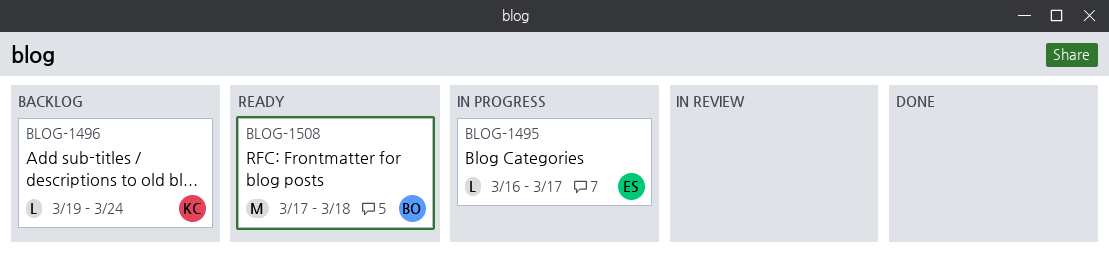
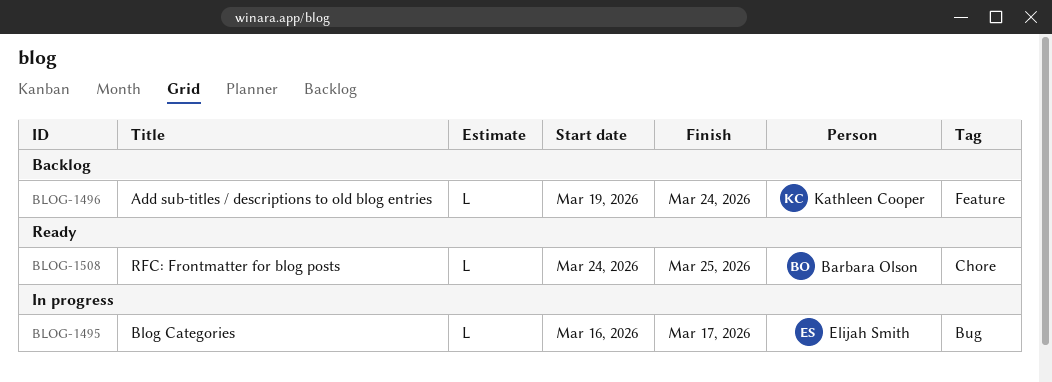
BLOG-1508, estimate: M -> L
BLOG-1508, start: Mar 17 -> Mar 24
BLOG-1508, due: Mar 18 -> Mar 25

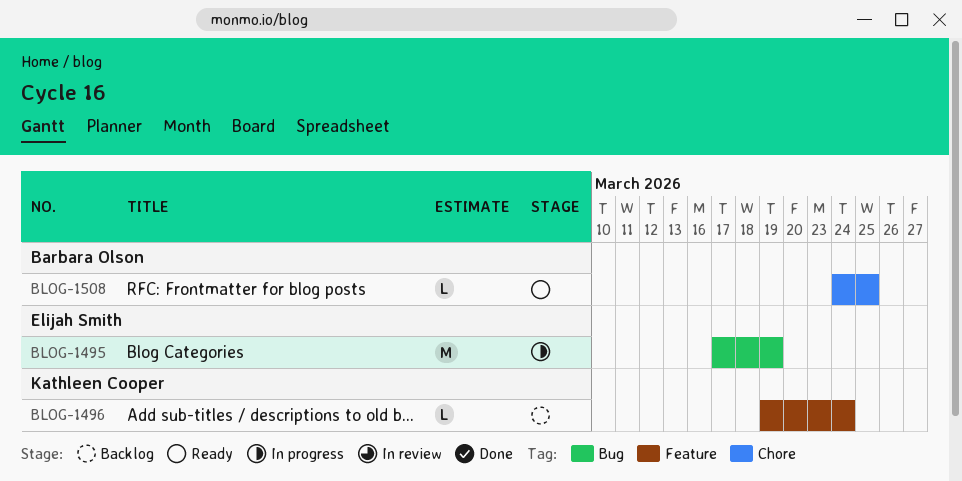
BLOG-1495, estimate: L -> M
BLOG-1495, start: Mar 16 -> Mar 17
BLOG-1495, due: Mar 17 -> Mar 19

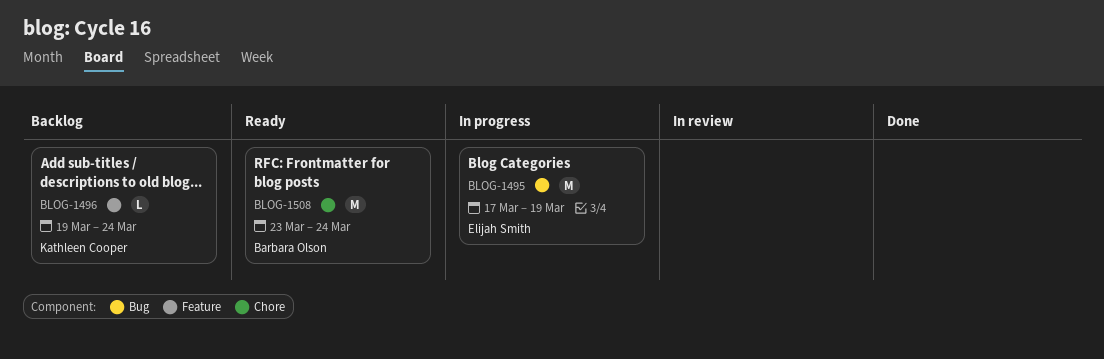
BLOG-1508, estimate: L -> M
BLOG-1508, start: Mar 24 -> Mar 23
BLOG-1508, due: Mar 25 -> Mar 24

